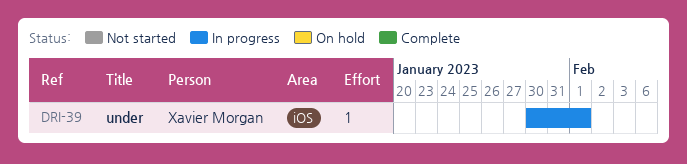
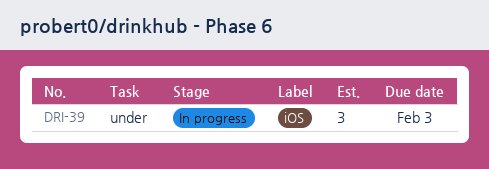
DRI-39, estimate: 1 -> 3
DRI-39, due: Feb 1 -> Feb 3

